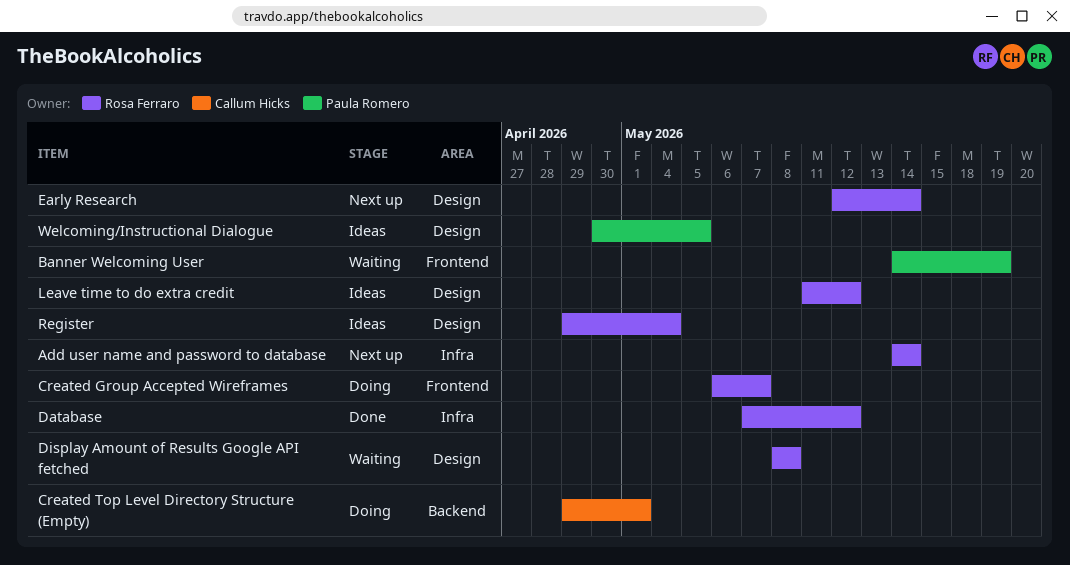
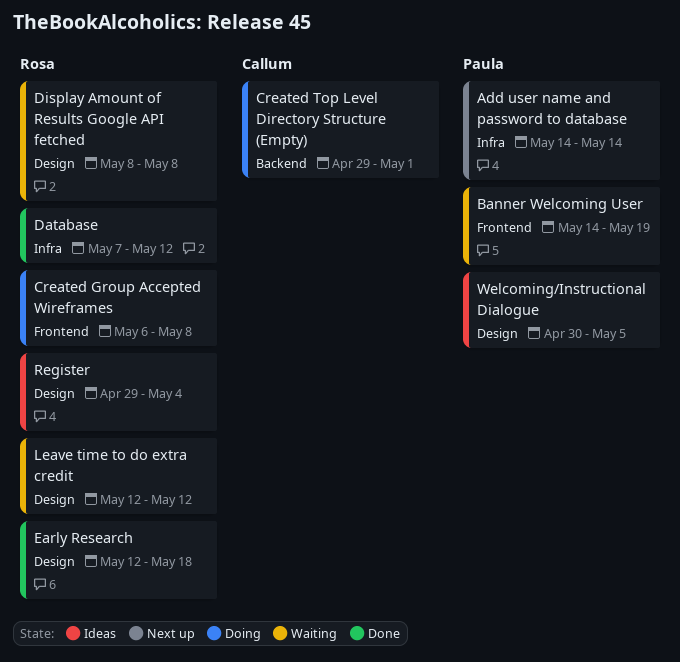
Add user name and password to database, owner: Rosa Ferraro -> Paula Romero
Created Group Accepted Wireframes, due: May 7 -> May 8
Early Research, status: Next up -> Done
Early Research, due: May 14 -> May 18
Leave time to do extra credit, status: Ideas -> Waiting
Leave time to do extra credit, start: May 11 -> May 12

